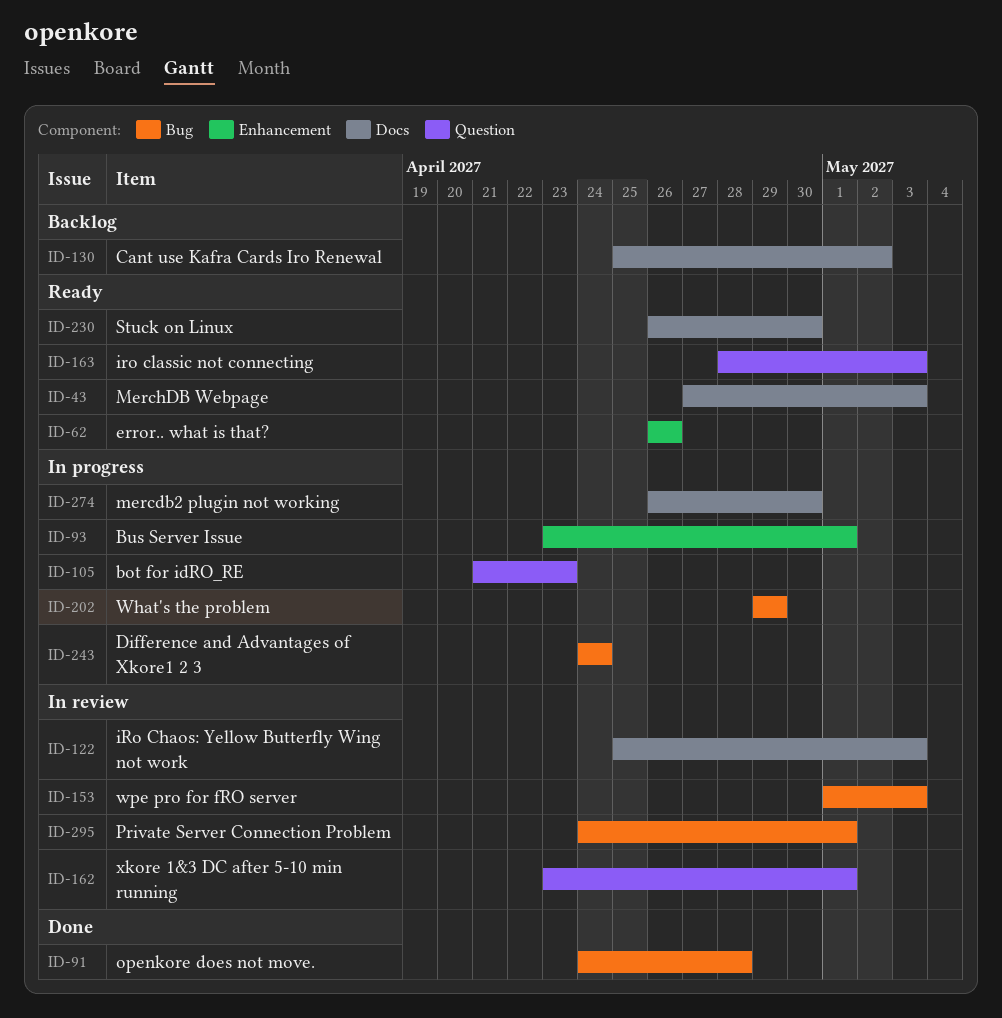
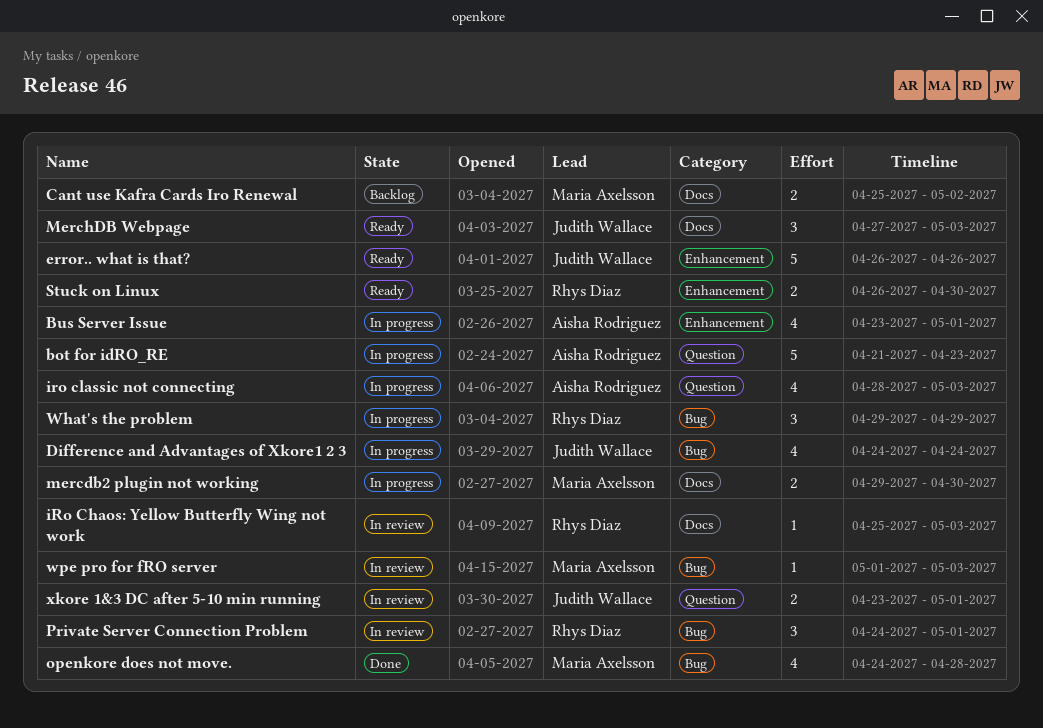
iro classic not connecting, status: Ready -> In progress
mercdb2 plugin not working, start: Apr 26 -> Apr 29
Stuck on Linux, label: Docs -> Enhancement

